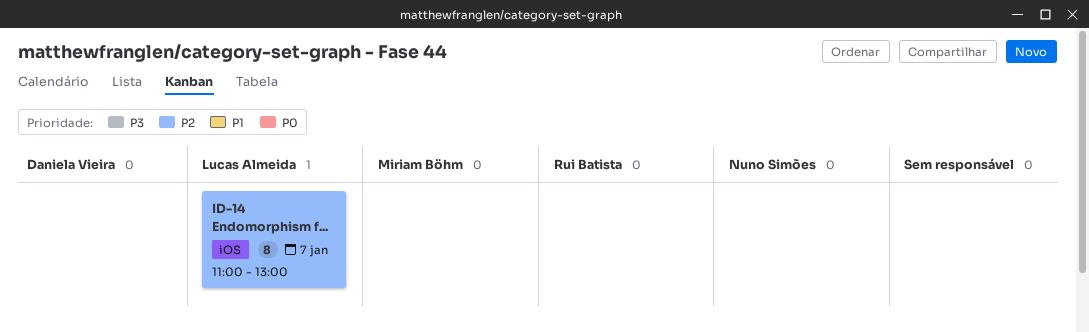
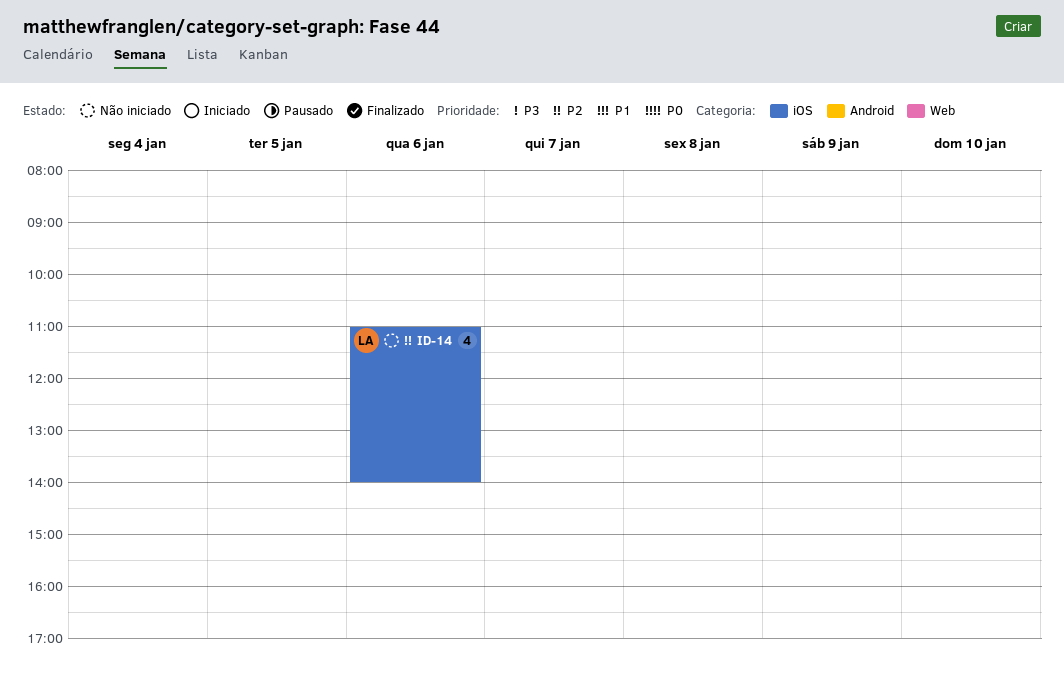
ID-14, estimate: 8 -> 4
ID-14, day: Jan 7 -> Jan 6
ID-14, ends: 13:00 -> 14:00

